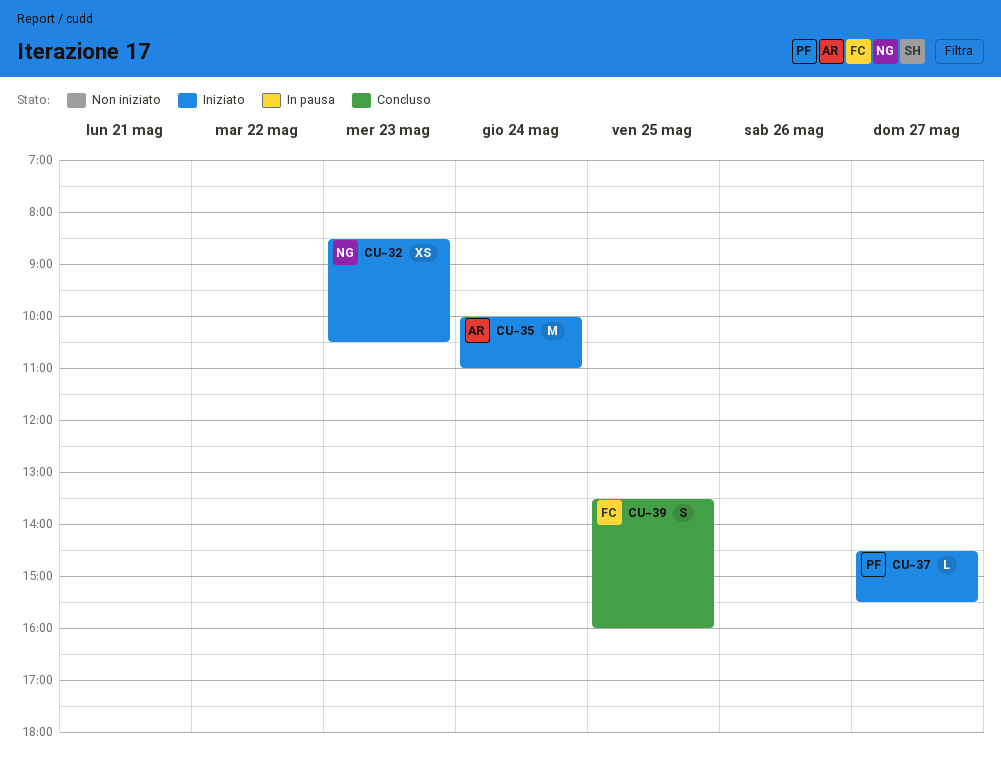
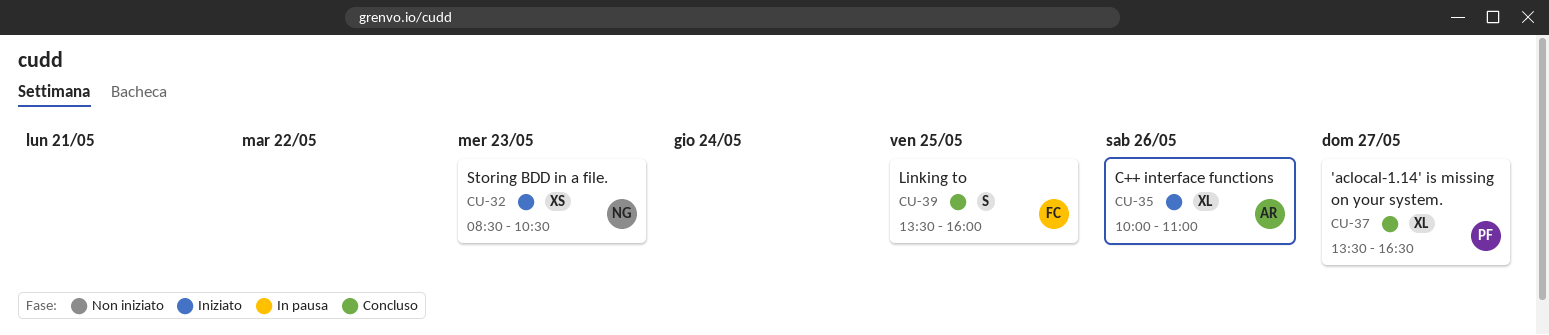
CU-35, estimate: M -> XL
CU-35, day: May 24 -> May 26
CU-37, status: Iniziato -> Concluso
CU-37, estimate: L -> XL
CU-37, begins: 14:30 -> 13:30
CU-37, ends: 15:30 -> 16:30

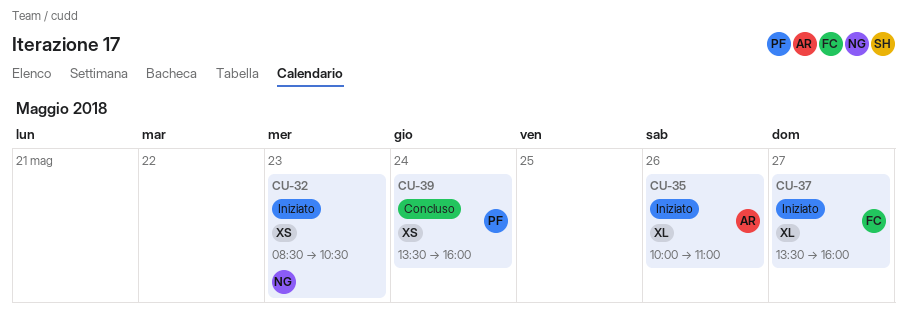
CU-37, status: Concluso -> Iniziato
CU-37, owner: PF -> FC
CU-37, ends: 16:30 -> 16:00
CU-39, owner: FC -> PF
CU-39, estimate: S -> XS
CU-39, day: May 25 -> May 24

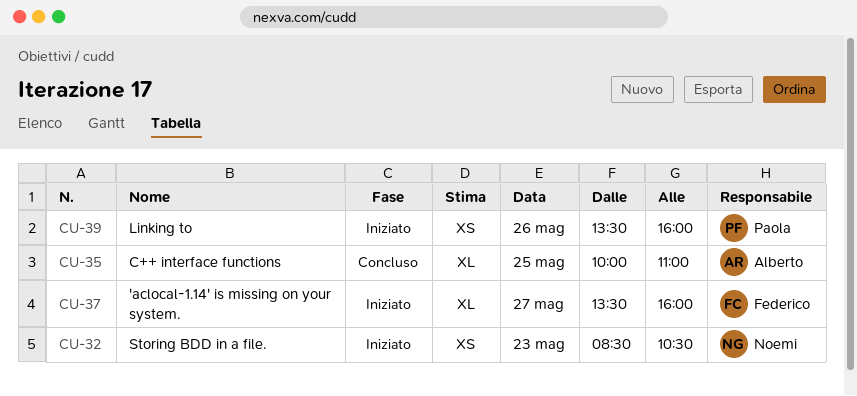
CU-35, status: Iniziato -> Concluso
CU-35, day: May 26 -> May 25
CU-39, status: Concluso -> Iniziato
CU-39, day: May 24 -> May 26

